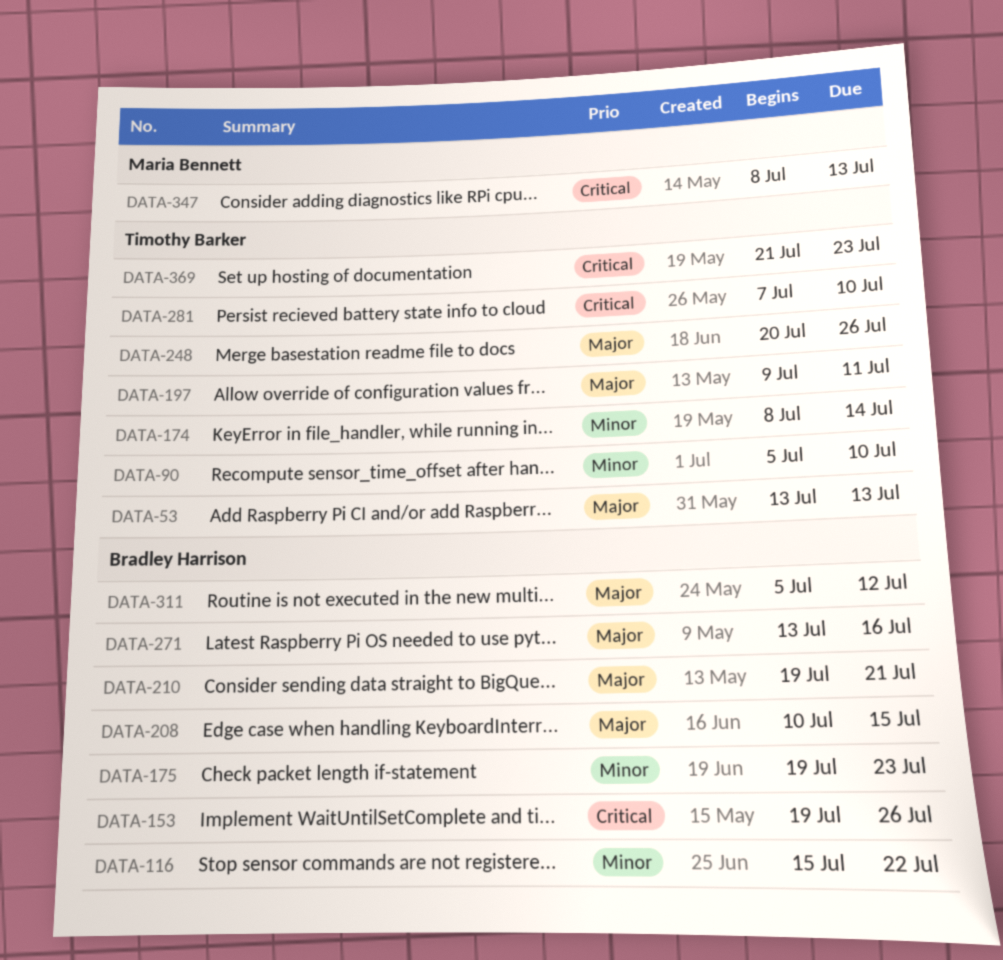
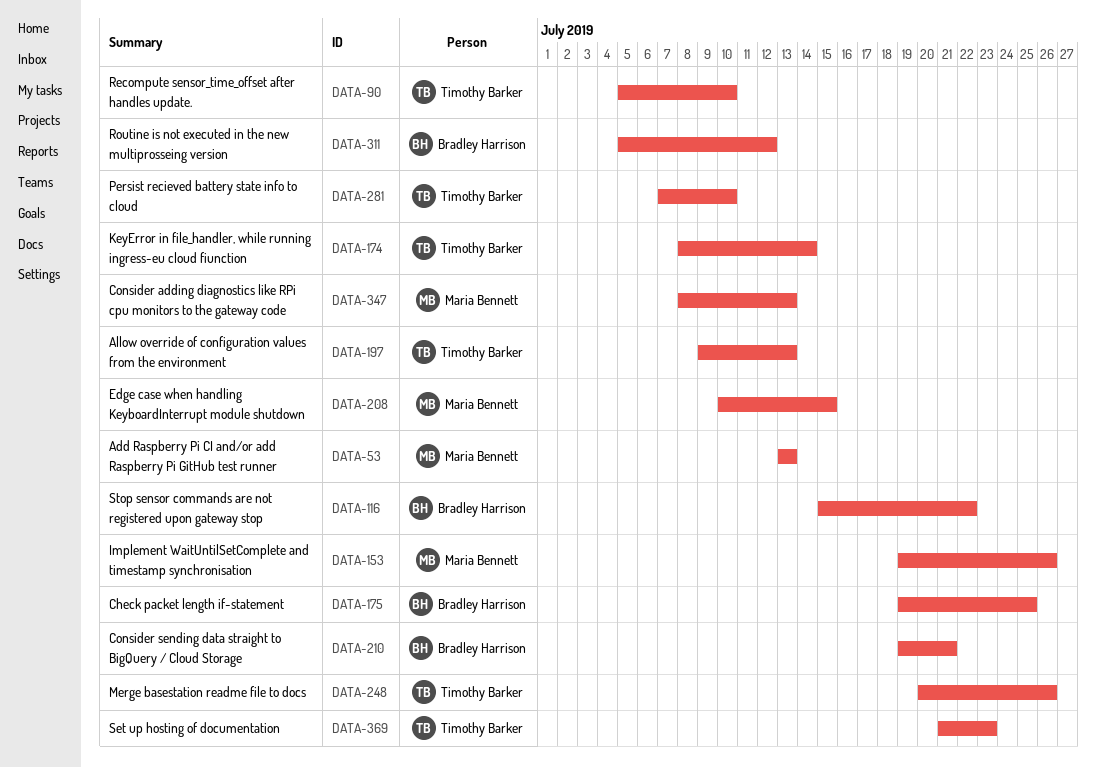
DATA-53, owner: Timothy Barker -> Maria Bennett
DATA-153, owner: Bradley Harrison -> Maria Bennett
DATA-175, due: Jul 23 -> Jul 25
DATA-197, due: Jul 11 -> Jul 13
DATA-208, owner: Bradley Harrison -> Maria Bennett
DATA-271: present -> none

